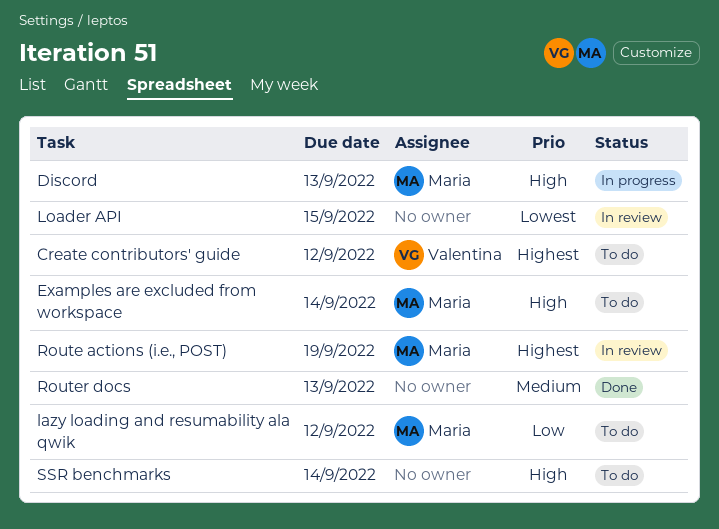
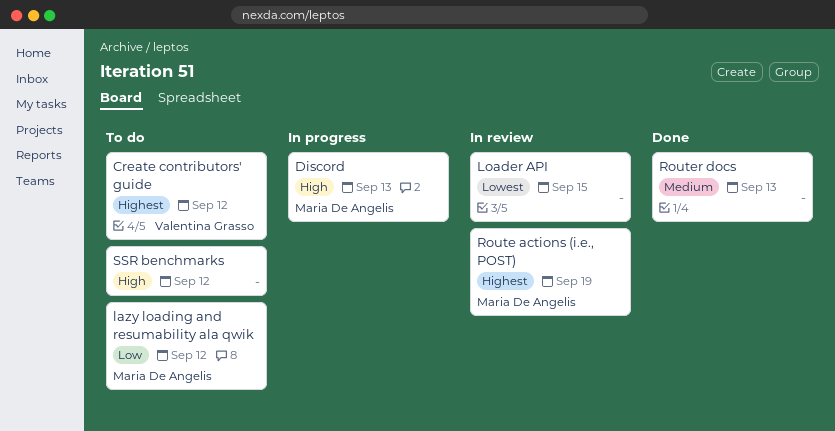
Examples are excluded from workspace: present -> none
SSR benchmarks, due: Sep 14 -> Sep 12

